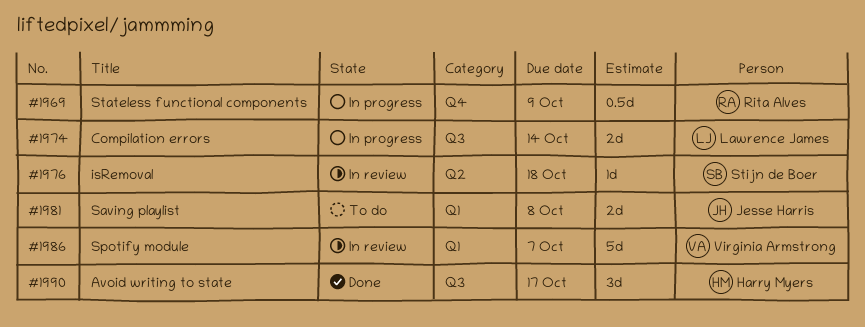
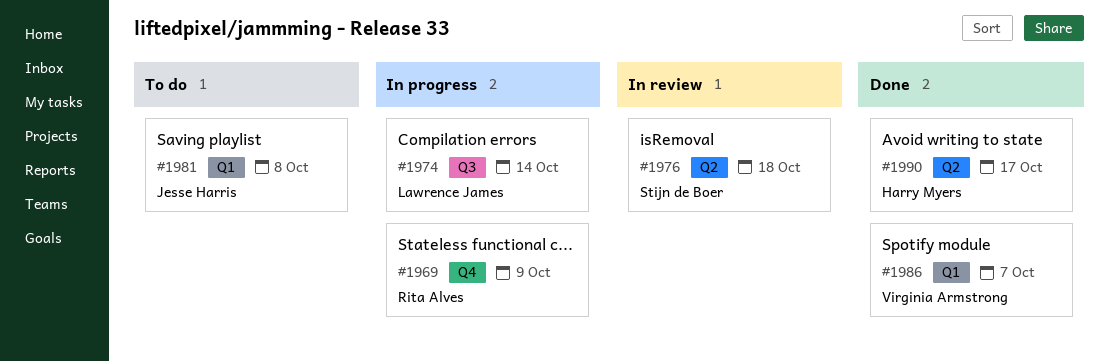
#1986, status: In review -> Done
#1990, label: Q3 -> Q2

